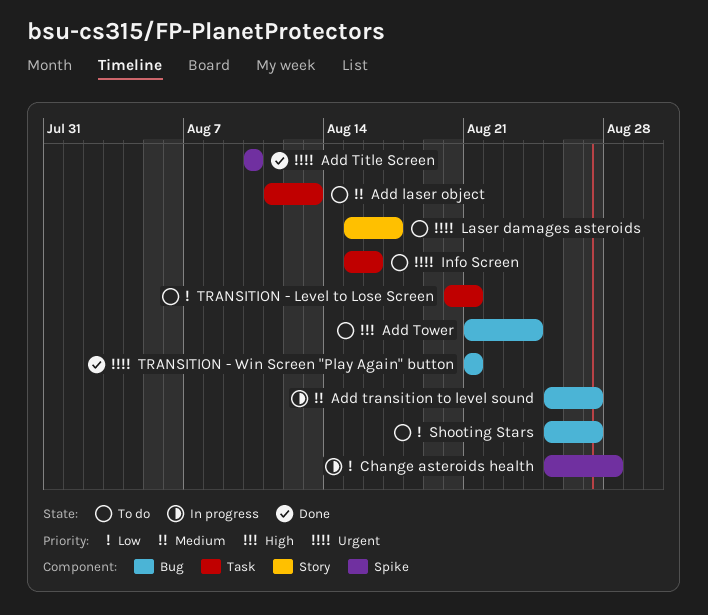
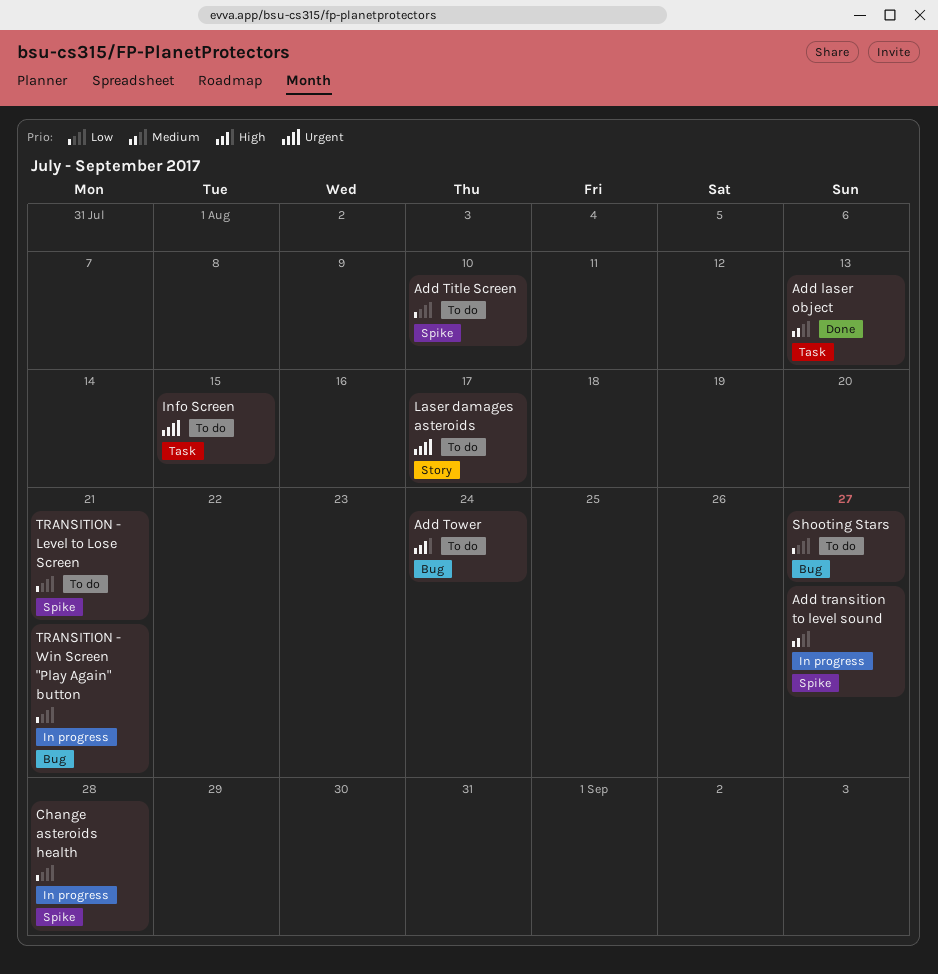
Add laser object, status: To do -> Done
Add Title Screen, status: Done -> To do
Add Title Screen, priority: Urgent -> Low
Add transition to level sound, label: Bug -> Spike
Info Screen, due: Aug 16 -> Aug 15
TRANSITION - Level to Lose Screen, label: Task -> Spike
TRANSITION - Win Screen "Play Again" button, status: Done -> In progress
TRANSITION - Win Screen "Play Again" button, priority: Urgent -> Low

